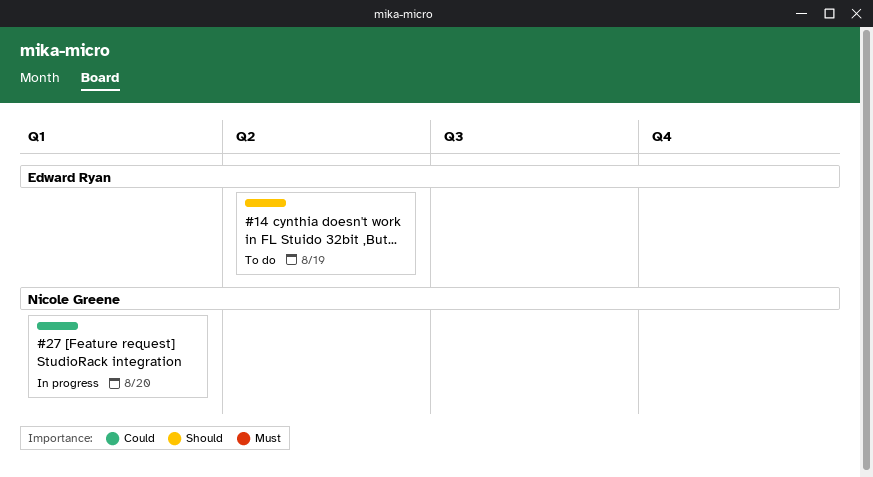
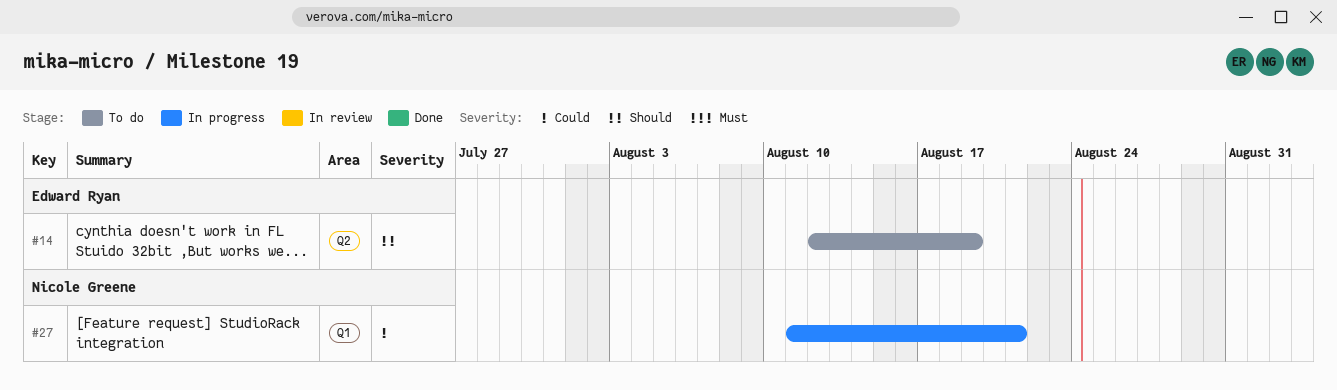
#27, due: Aug 20 -> Aug 21

